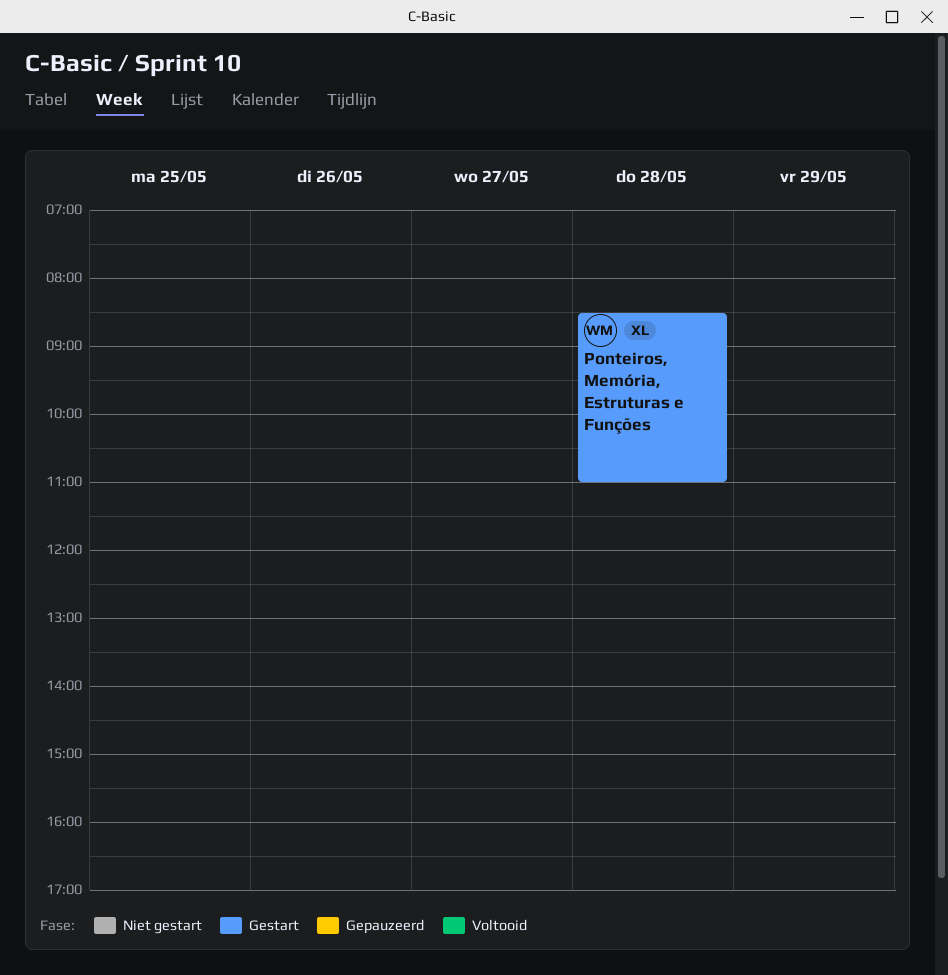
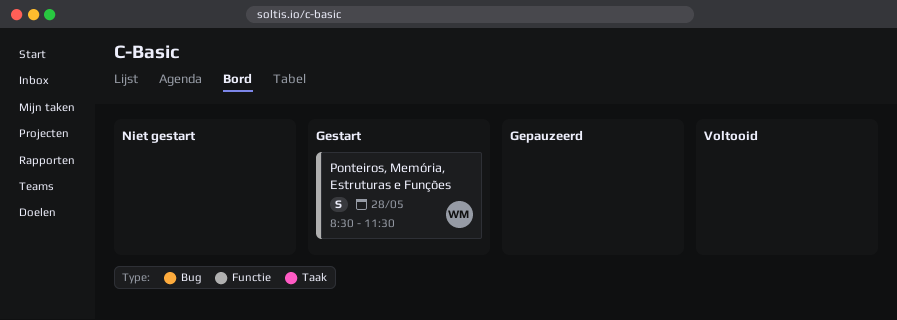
Ponteiros, Memória, Estruturas e Funções, estimate: XL -> S
Ponteiros, Memória, Estruturas e Funções, ends: 11:00 -> 11:30

